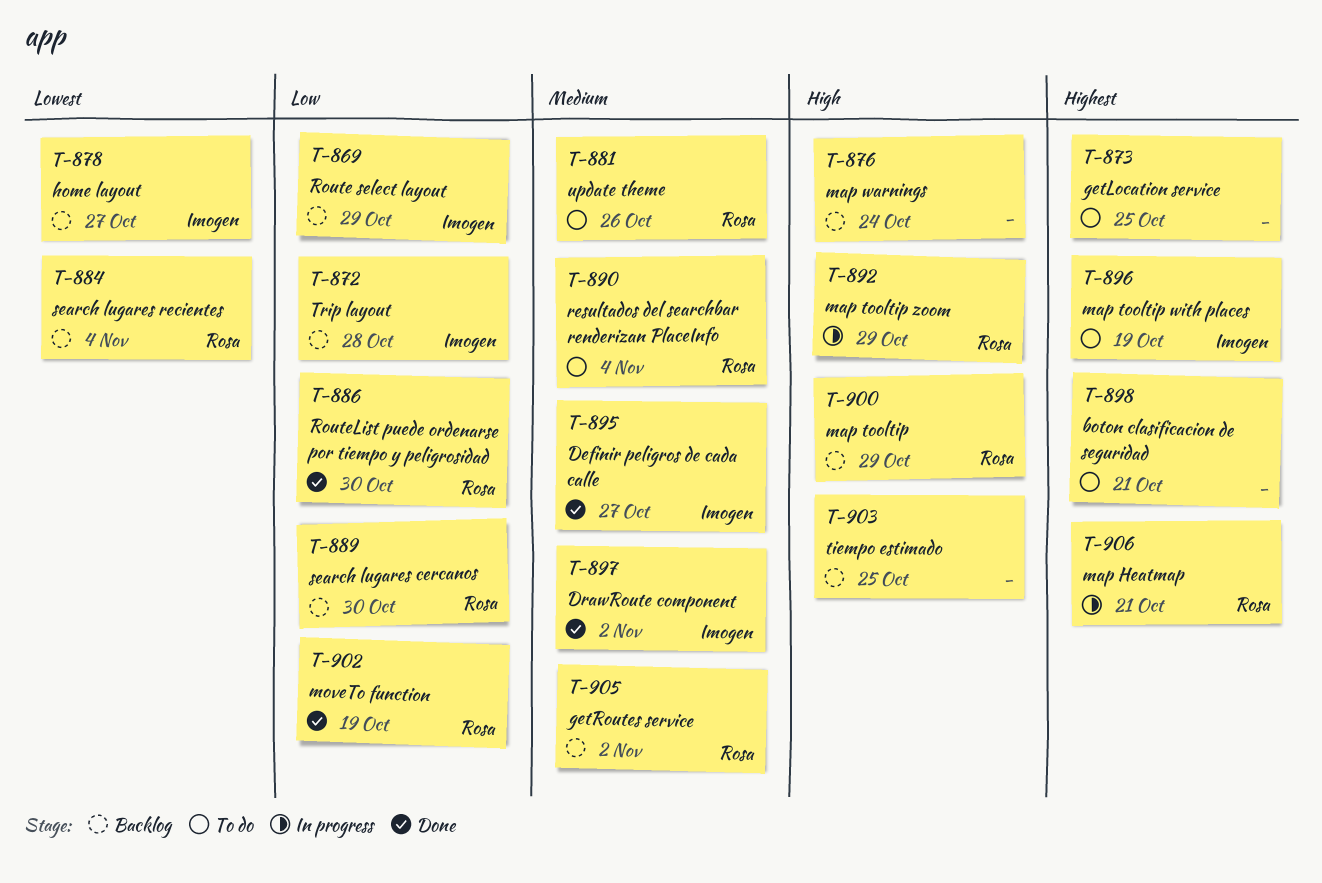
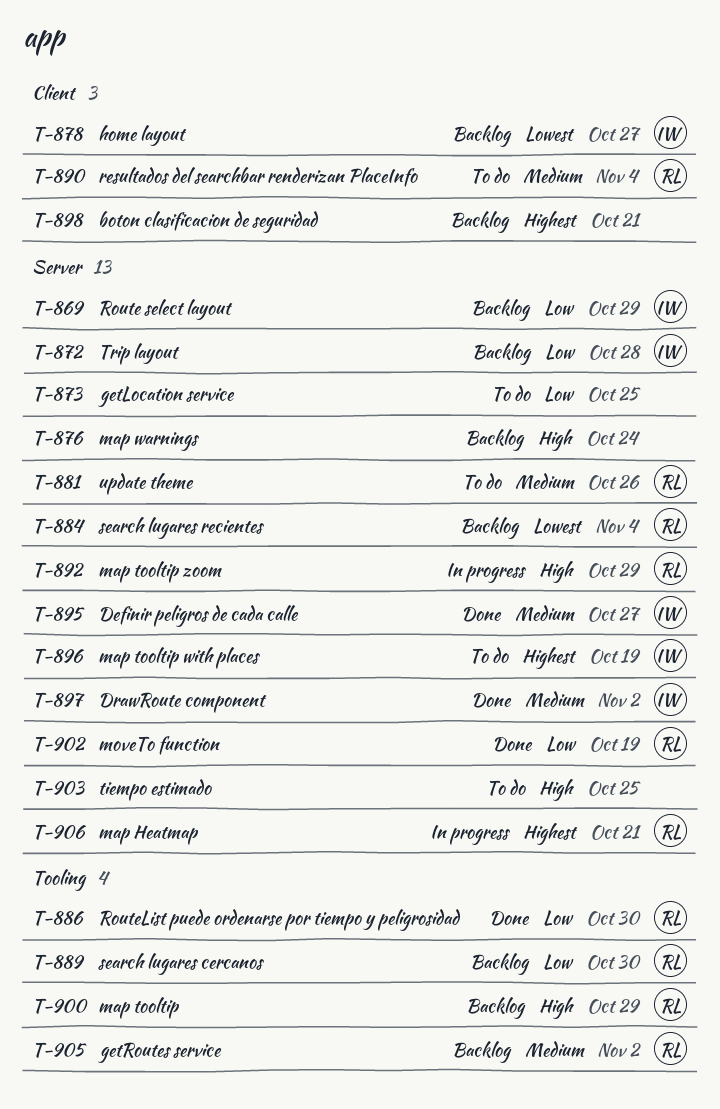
T-873, priority: Highest -> Low
T-898, status: To do -> Backlog
T-903, status: Backlog -> To do

